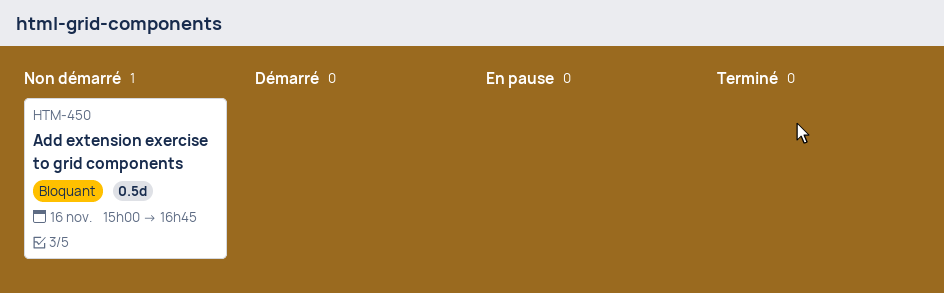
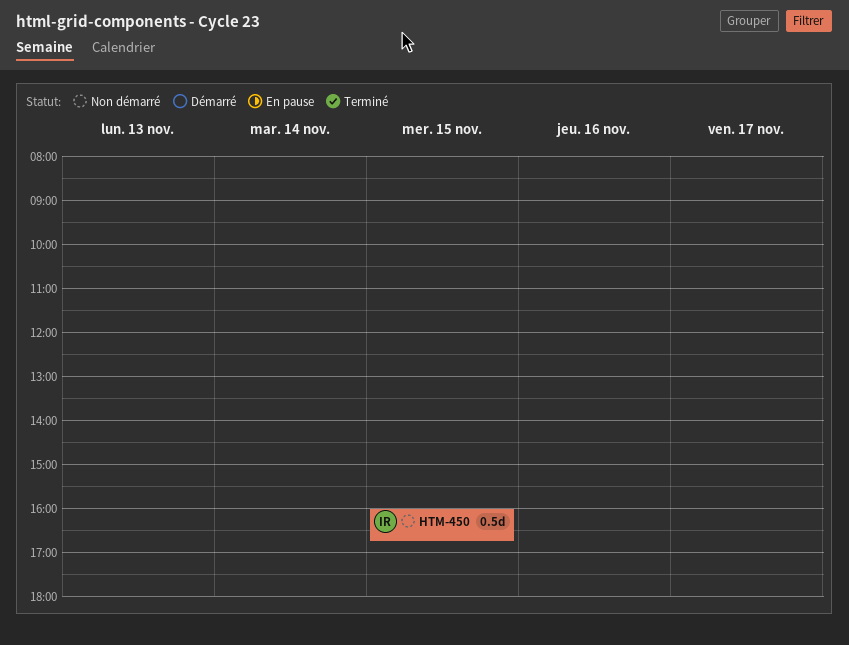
HTM-450, day: Nov 16 -> Nov 15
HTM-450, begins: 15:00 -> 16:00

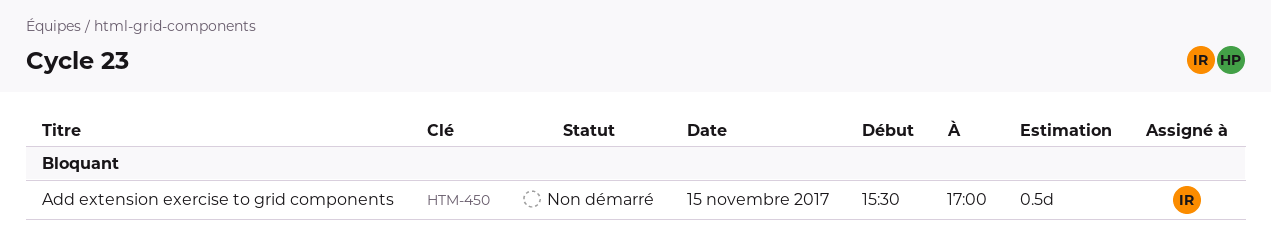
HTM-450, begins: 16:00 -> 15:30
HTM-450, ends: 16:45 -> 17:00

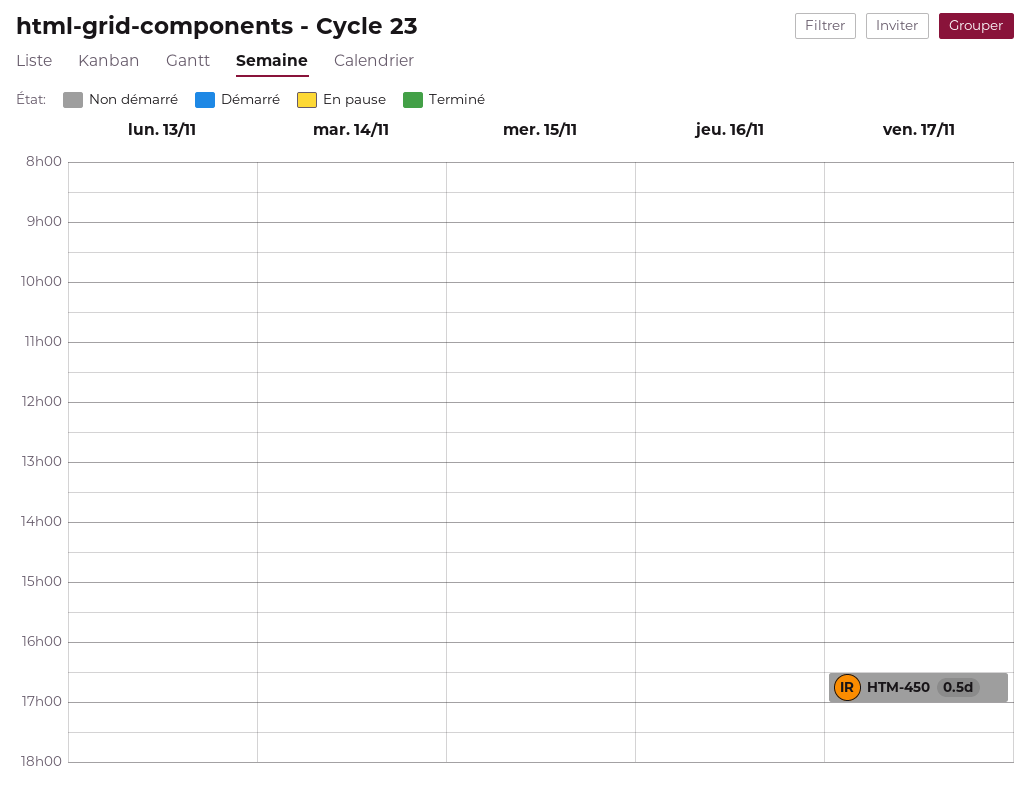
HTM-450, day: Nov 15 -> Nov 17
HTM-450, begins: 15:30 -> 16:30

